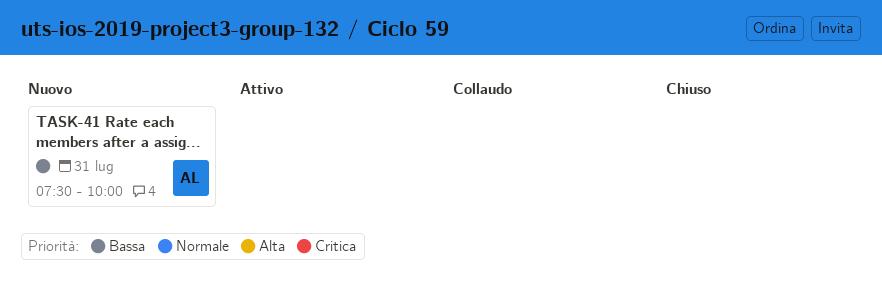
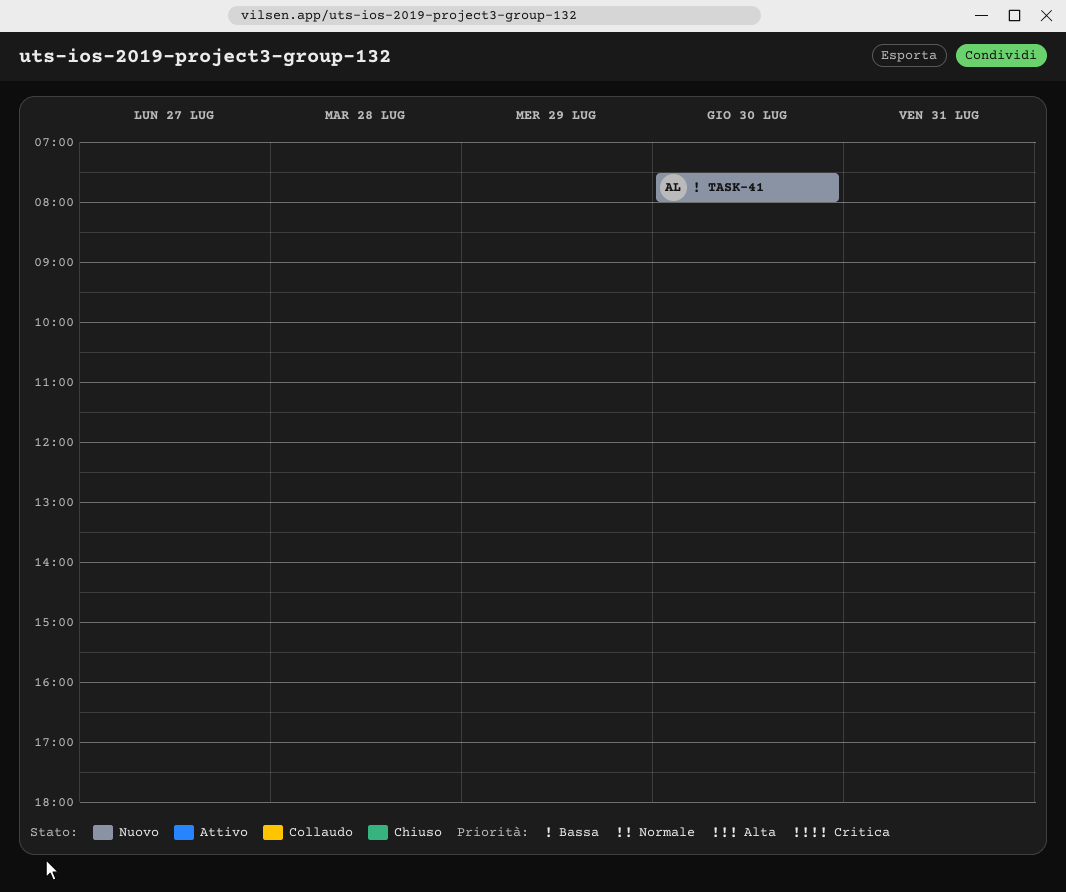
TASK-41, day: Jul 31 -> Jul 30
TASK-41, ends: 10:00 -> 08:00

